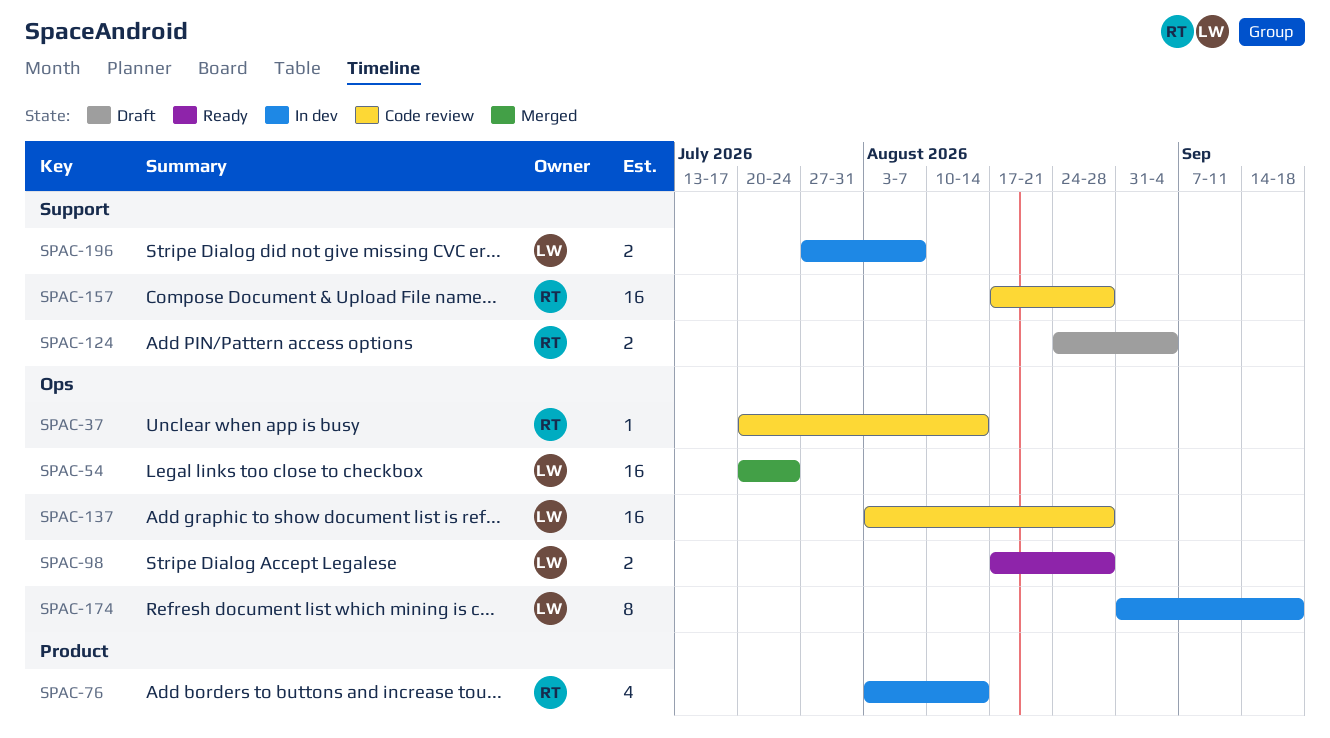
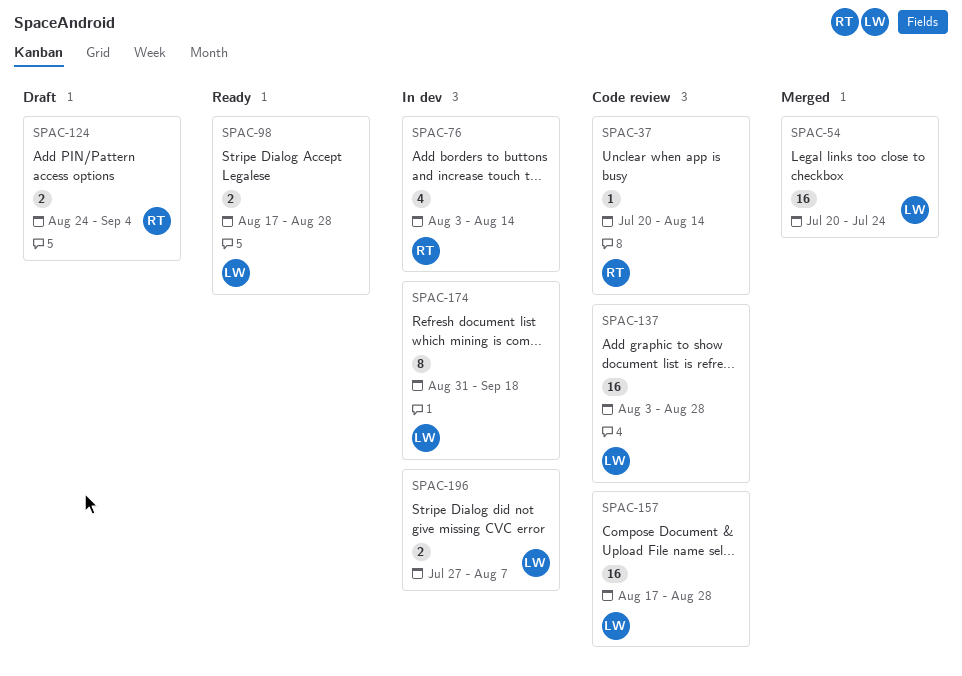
SPAC-157, owner: RT -> LW

